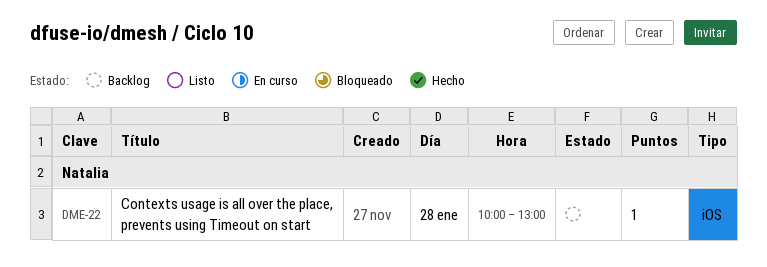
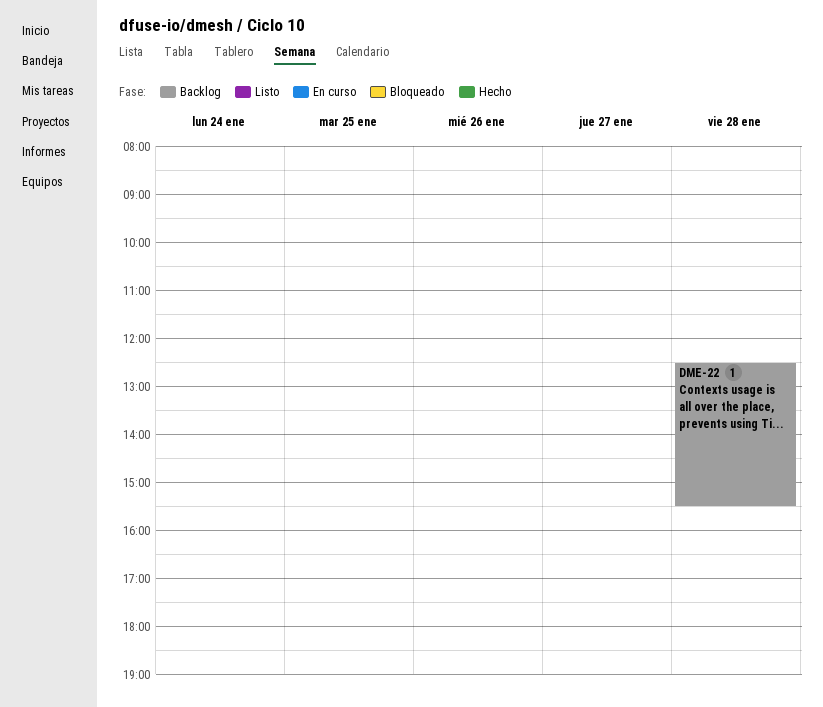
DME-22, begins: 10:00 -> 12:30
DME-22, ends: 13:00 -> 15:30

